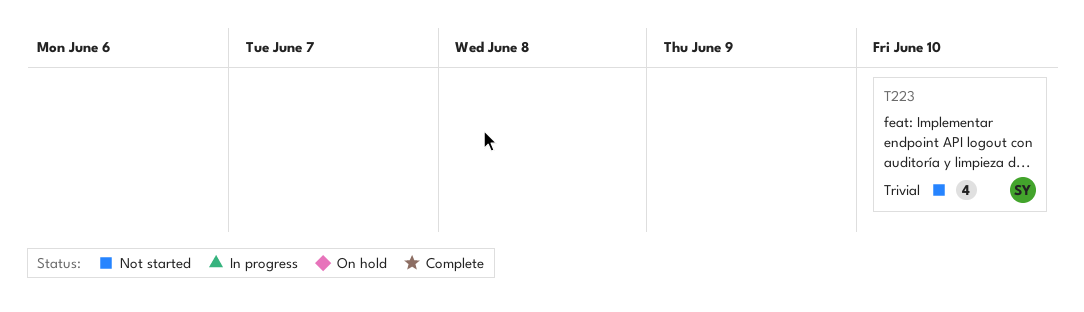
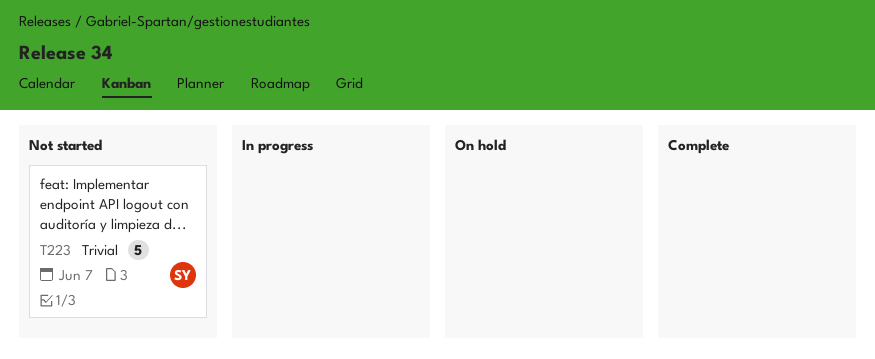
T223, estimate: 4 -> 5
T223, due: Jun 10 -> Jun 7

